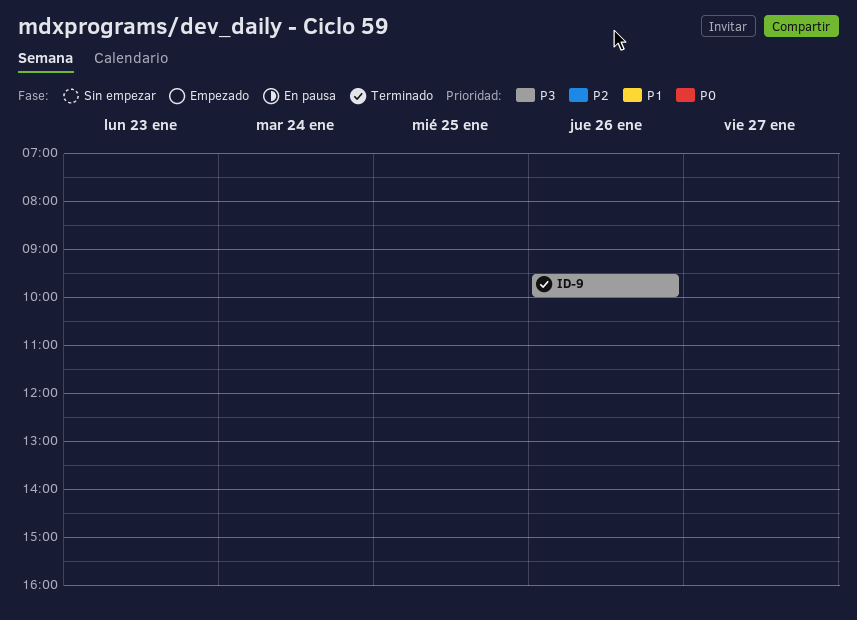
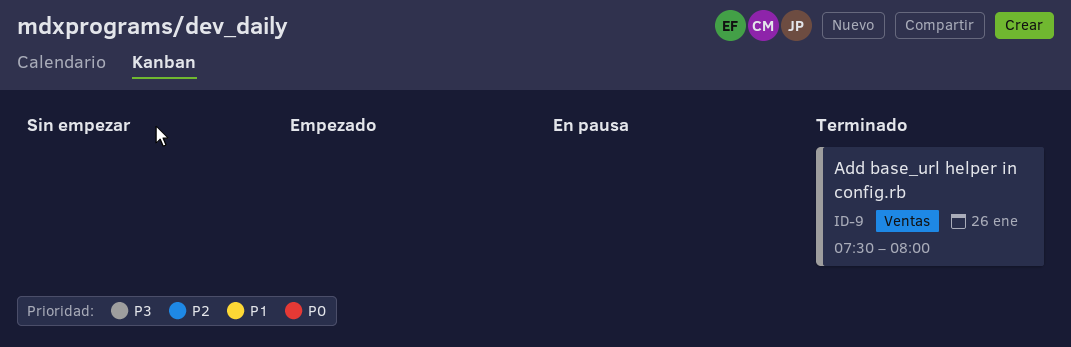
ID-9, begins: 09:30 -> 07:30
ID-9, ends: 10:00 -> 08:00

